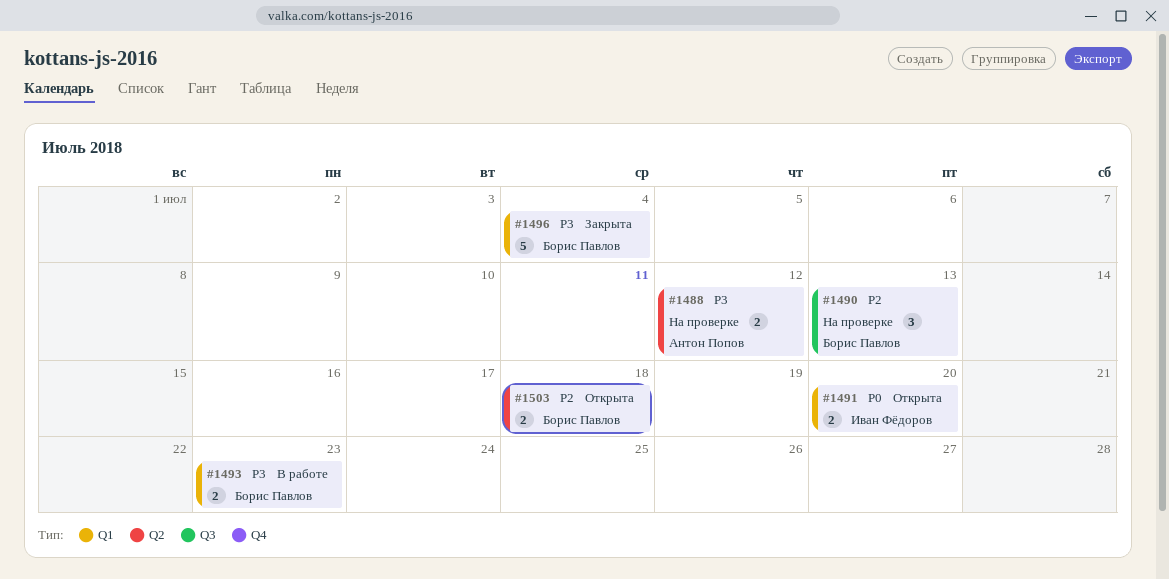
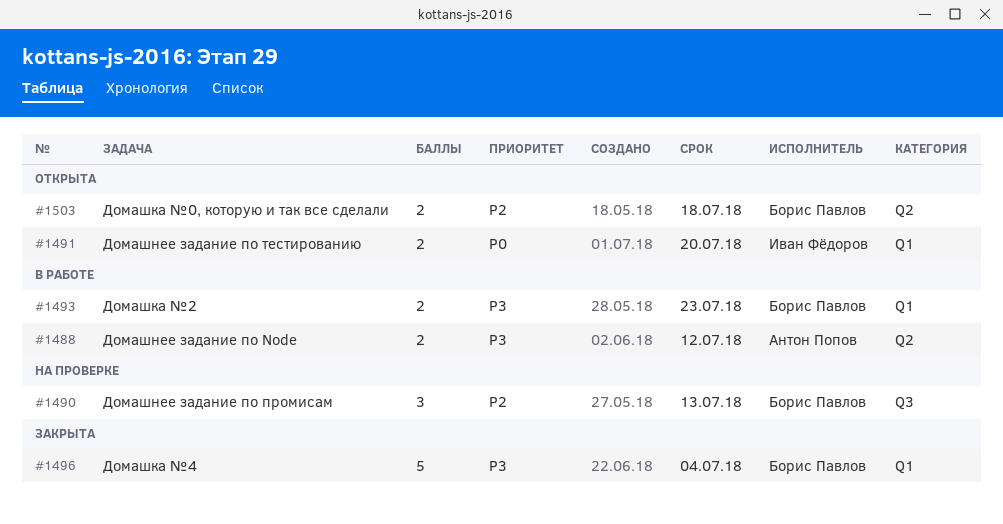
#1488, status: На проверке -> В работе

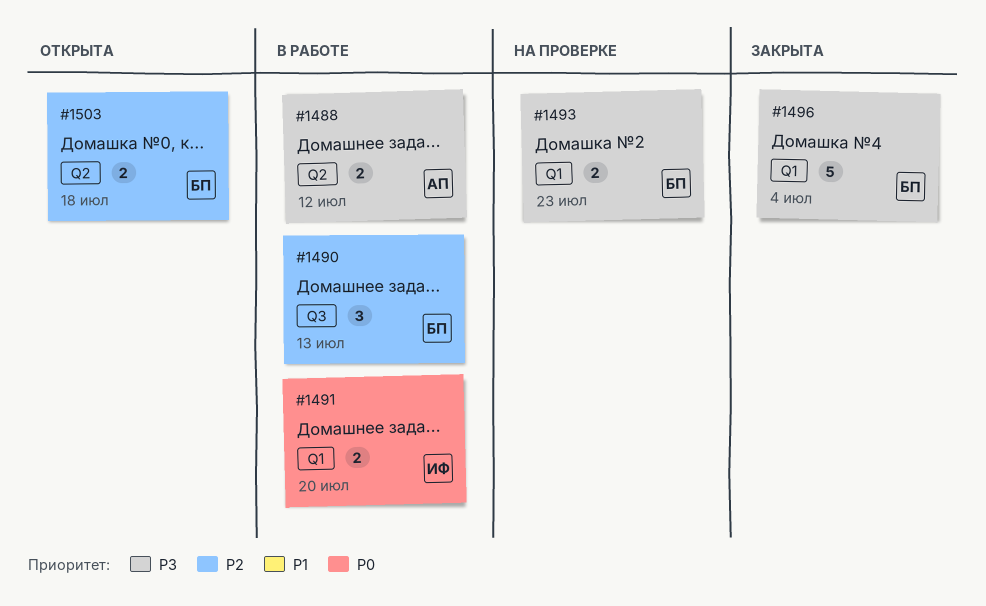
#1490, status: На проверке -> В работе
#1491, status: Открыта -> В работе
#1493, status: В работе -> На проверке

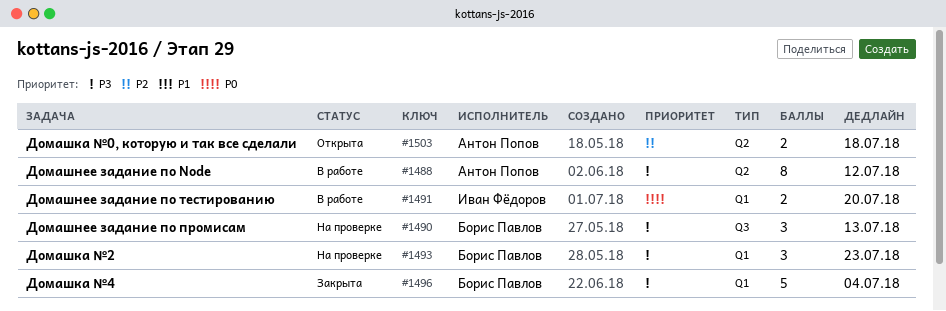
#1488, estimate: 2 -> 8
#1490, status: В работе -> На проверке
#1490, priority: P2 -> P3
#1493, estimate: 2 -> 3
#1503, owner: Борис Павлов -> Антон Попов

